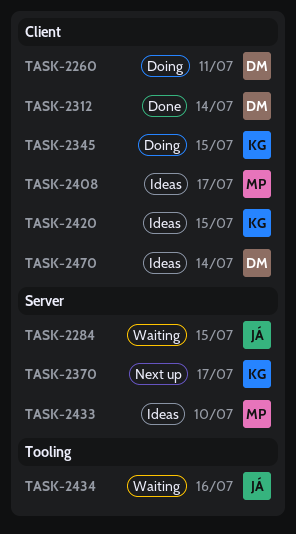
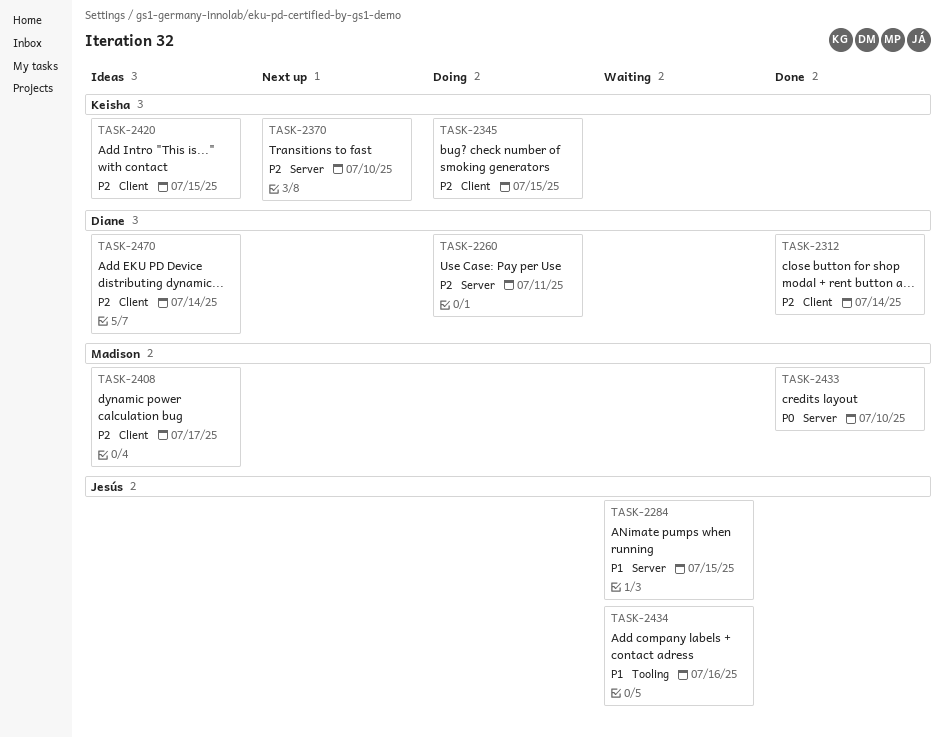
TASK-2260, label: Client -> Server
TASK-2370, due: Jul 17 -> Jul 10
TASK-2433, status: Ideas -> Done

